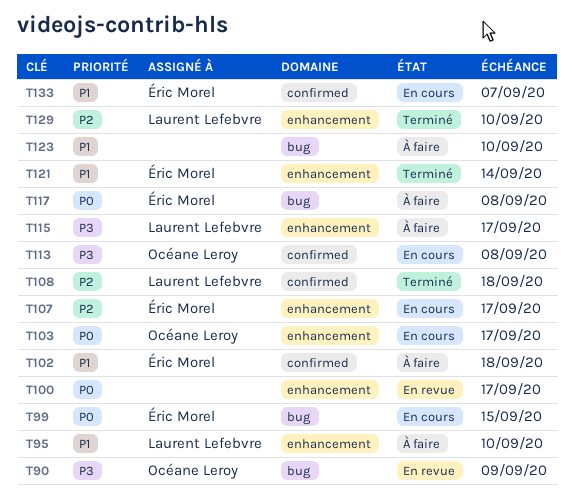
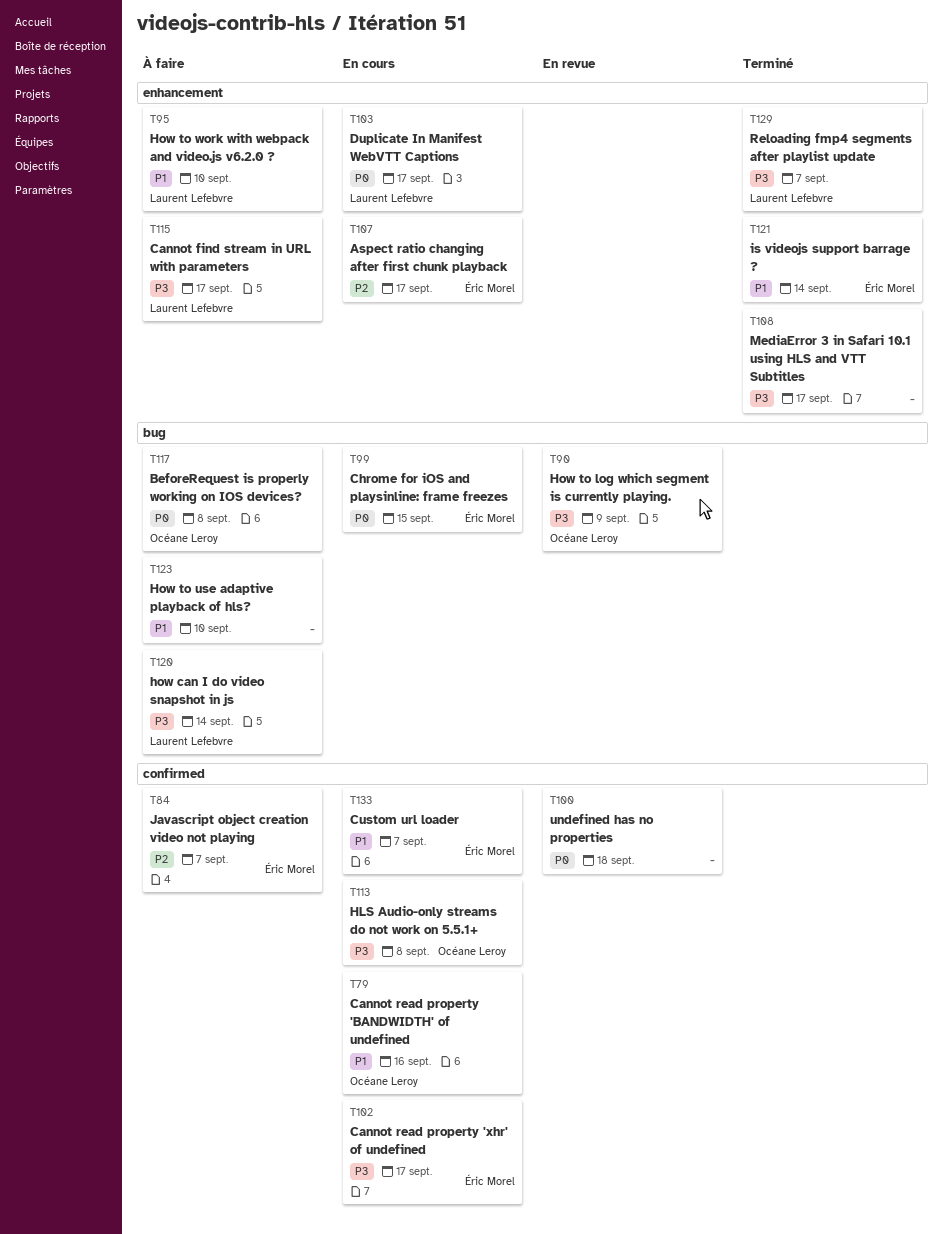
T79: none -> present
T84: none -> present
T100, label: enhancement -> confirmed
T100, due: Sep 17 -> Sep 18
T102, status: À faire -> En cours
T102, priority: P1 -> P3
T102, due: Sep 18 -> Sep 17
T103, owner: Océane Leroy -> Laurent Lefebvre
T108, owner: Laurent Lefebvre -> none
T108, priority: P2 -> P3
T108, label: confirmed -> enhancement
T108, due: Sep 18 -> Sep 17
T117, owner: Éric Morel -> Océane Leroy
T120: none -> present
T129, priority: P2 -> P3
T129, due: Sep 10 -> Sep 7

